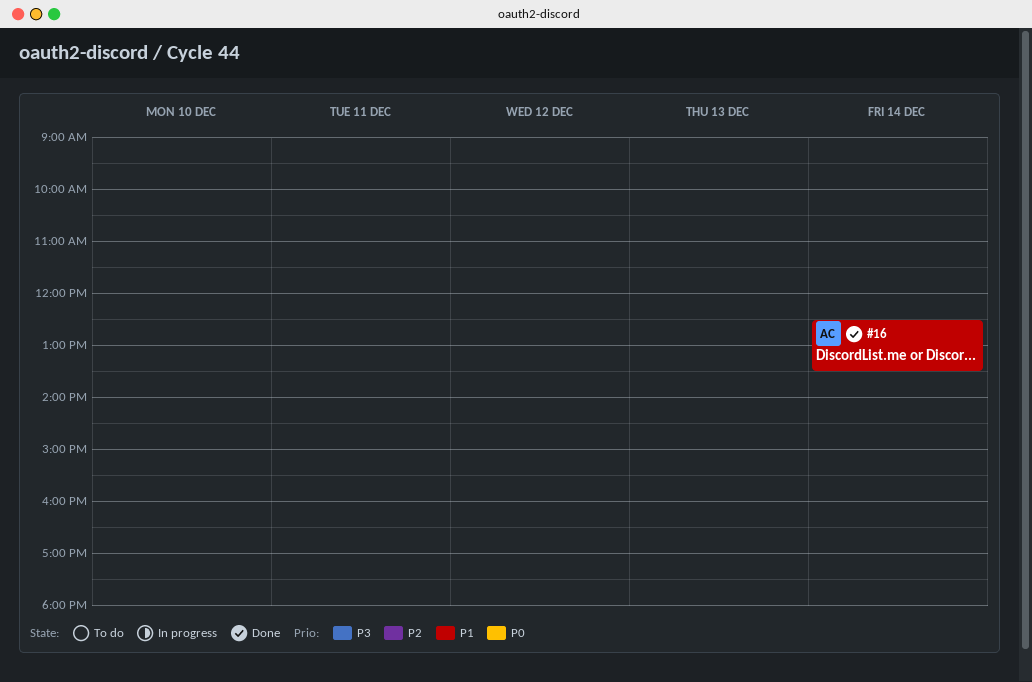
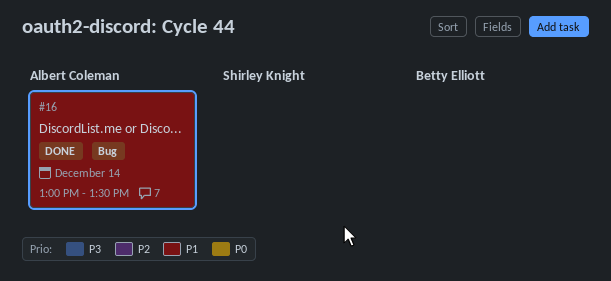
#16, begins: 12:30 -> 13:00

